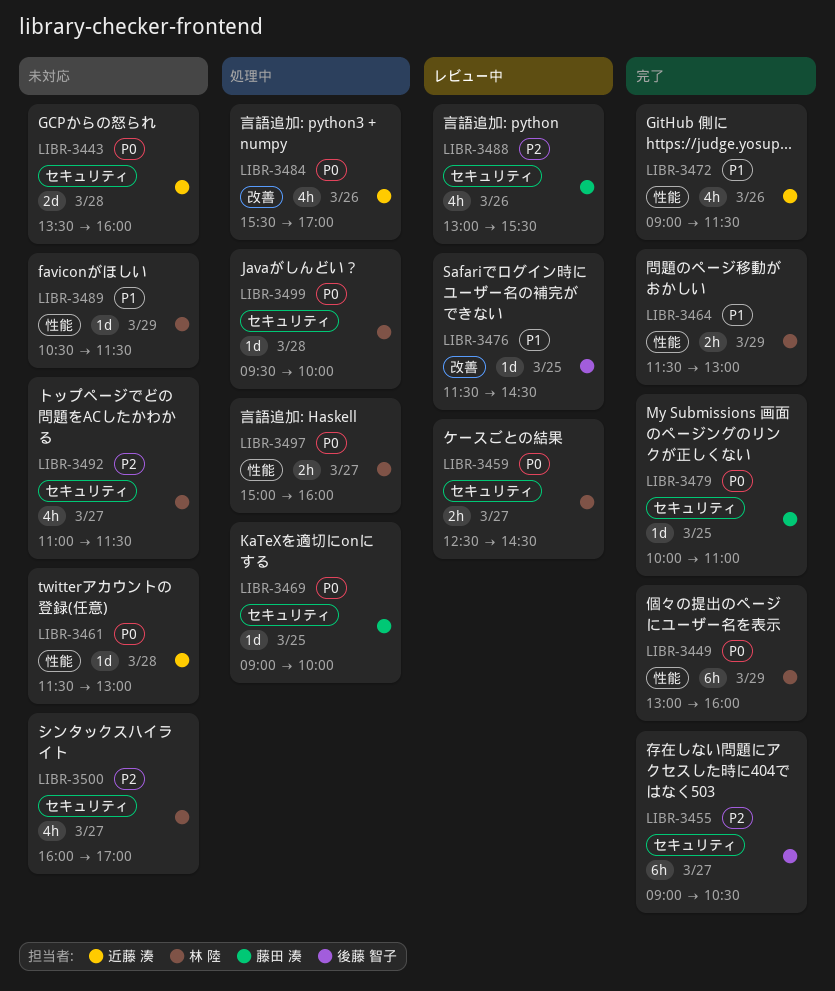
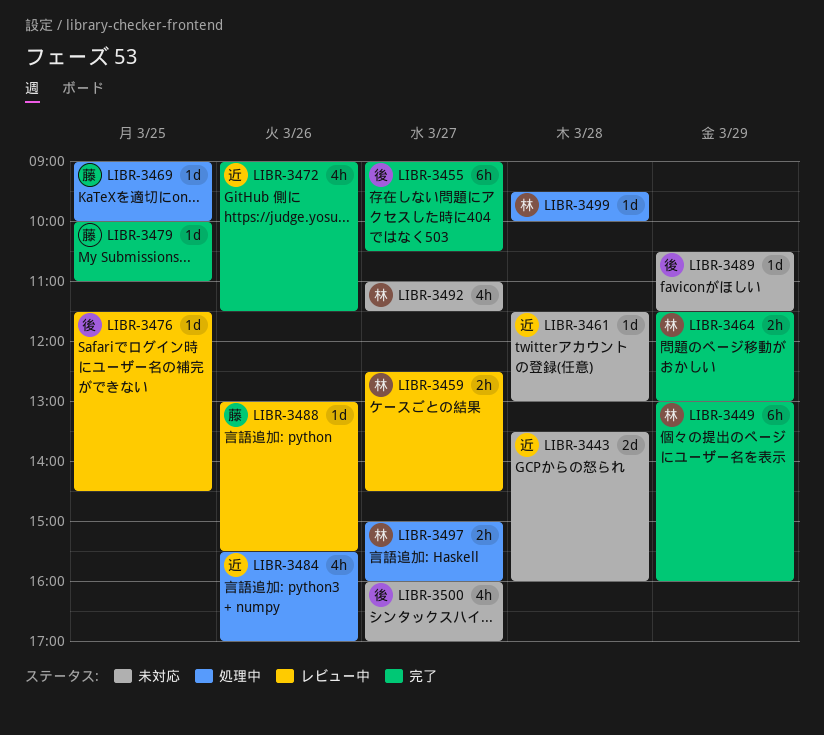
LIBR-3488, estimate: 4h -> 1d
LIBR-3489, owner: 林 陸 -> 後藤 智子
LIBR-3500, owner: 林 陸 -> 後藤 智子

